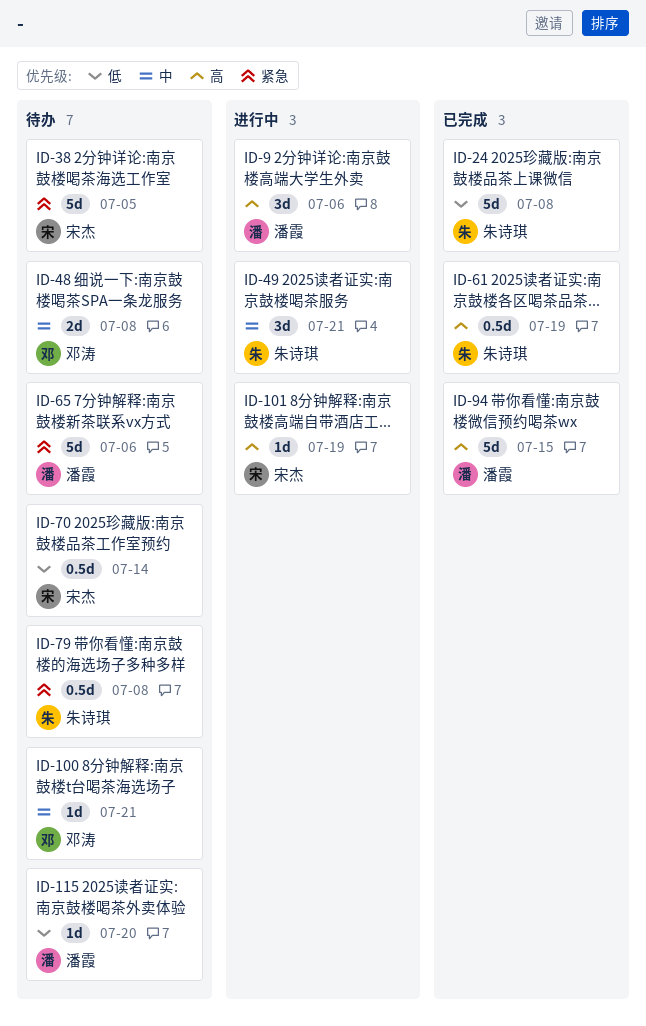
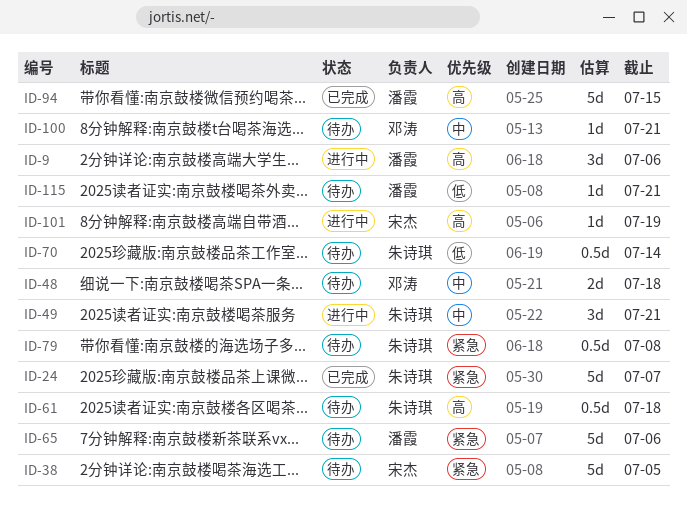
ID-24, priority: 低 -> 紧急
ID-24, due: Jul 8 -> Jul 7
ID-48, due: Jul 8 -> Jul 18
ID-61, status: 已完成 -> 待办
ID-61, due: Jul 19 -> Jul 18
ID-70, owner: 宋杰 -> 朱诗琪
ID-115, due: Jul 20 -> Jul 21

